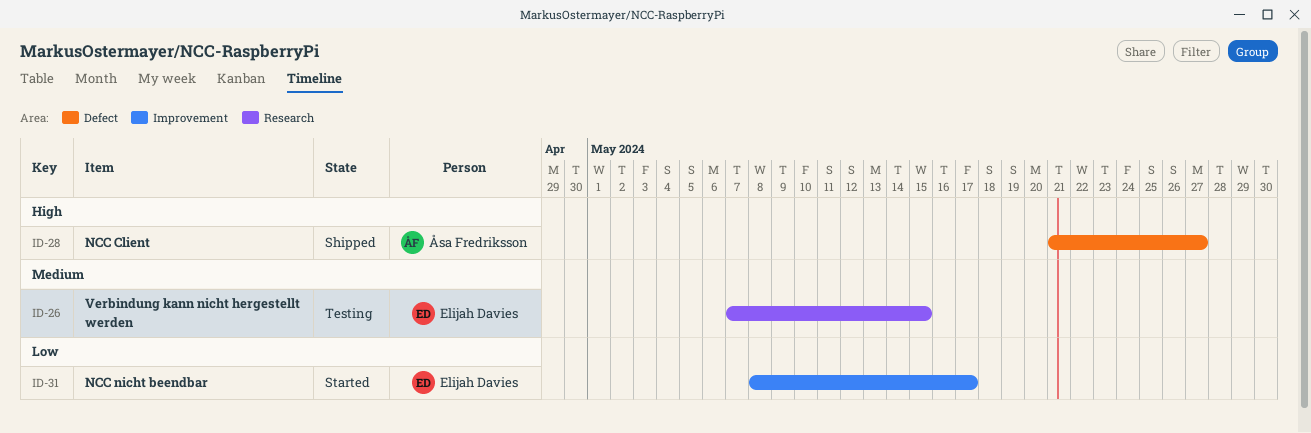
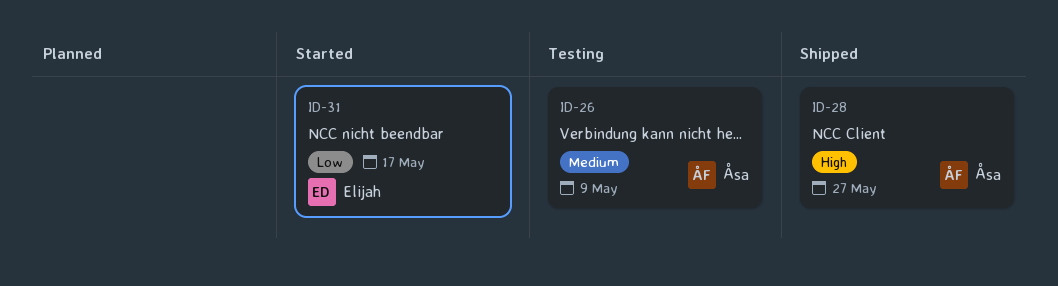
ID-26, owner: Elijah Davies -> Åsa Fredriksson
ID-26, due: May 15 -> May 9

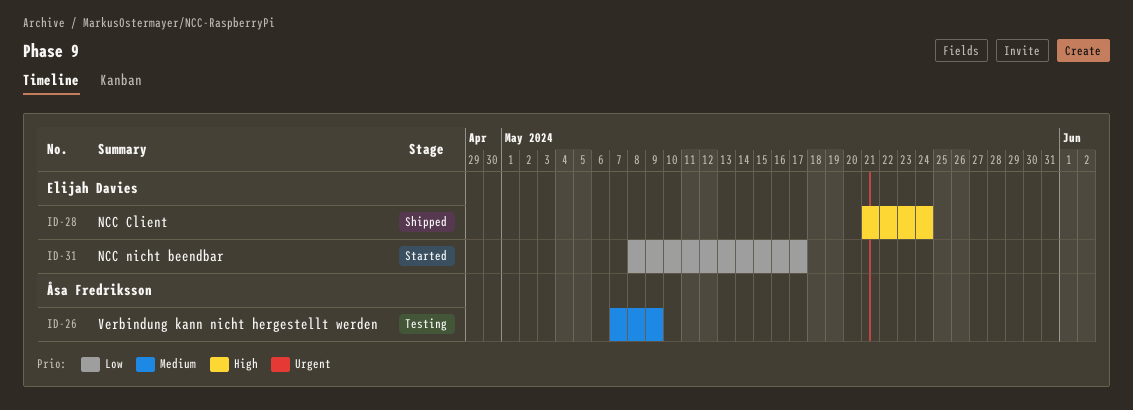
ID-28, owner: Åsa Fredriksson -> Elijah Davies
ID-28, due: May 27 -> May 24

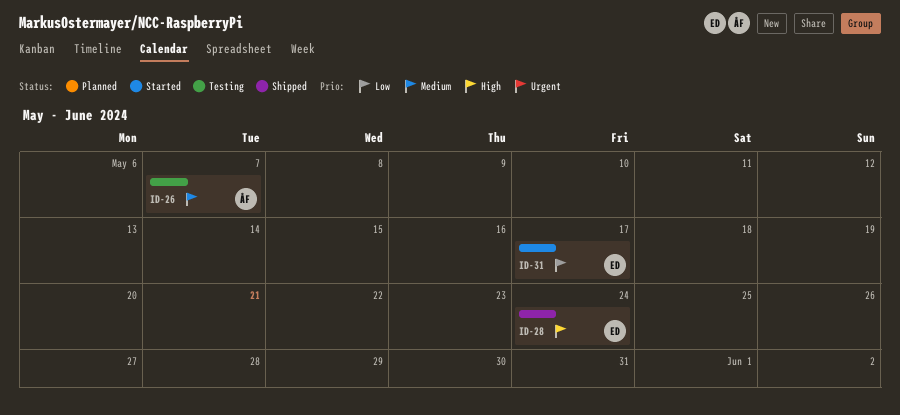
ID-26, due: May 9 -> May 7

